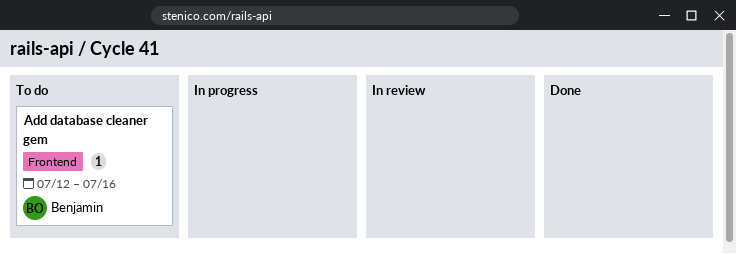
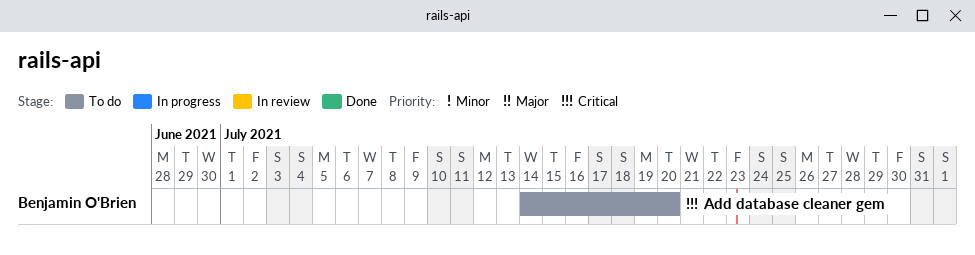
Add database cleaner gem, start: Jul 12 -> Jul 14
Add database cleaner gem, due: Jul 16 -> Jul 20

